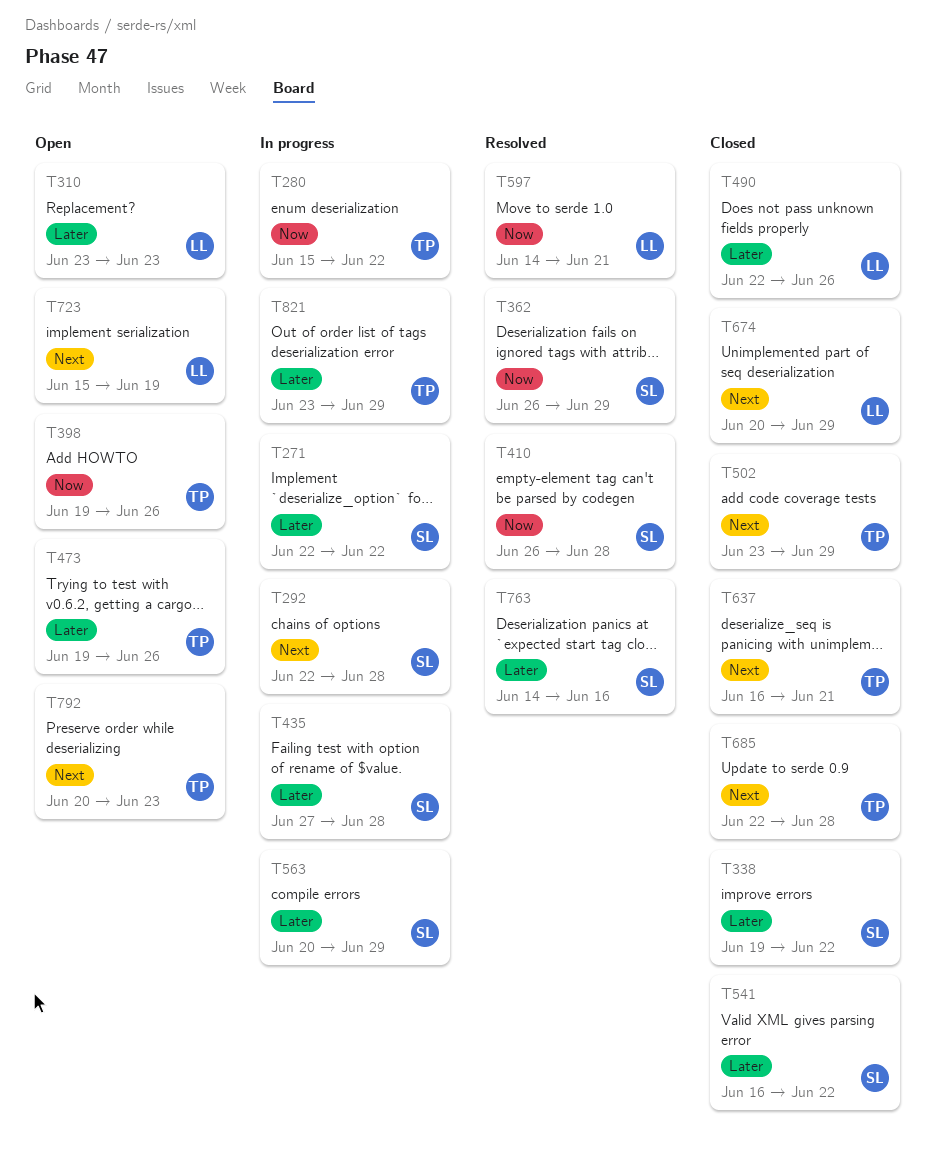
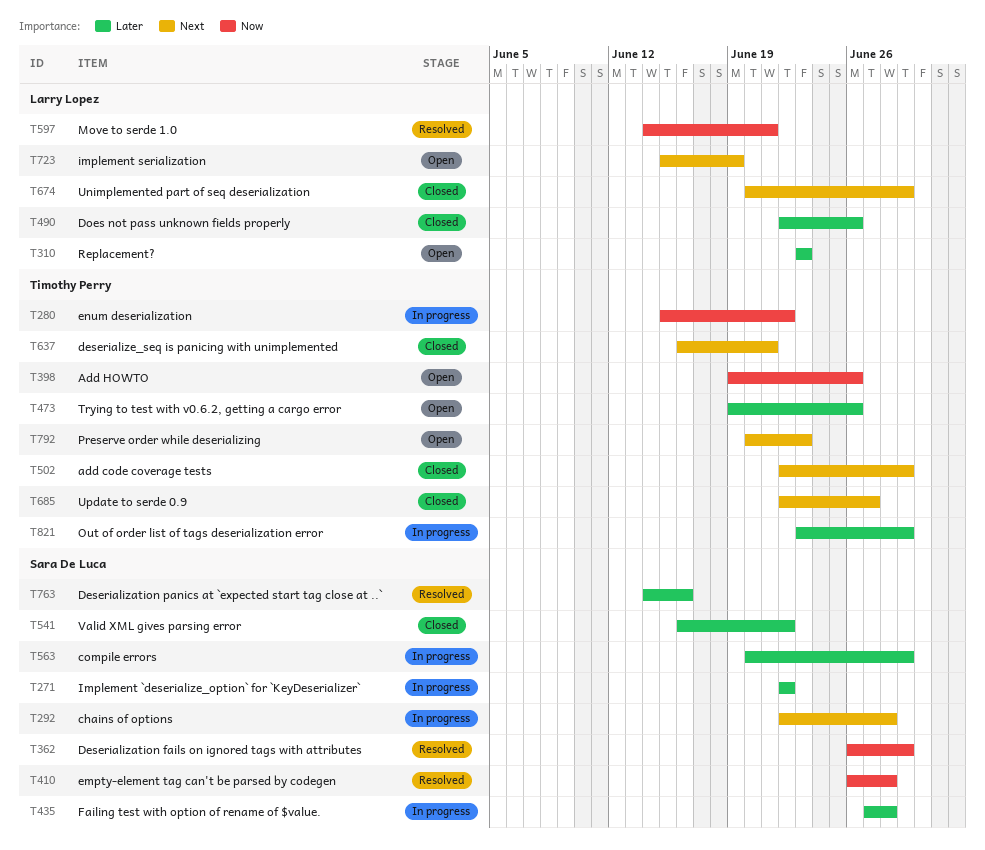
T338: present -> none
T502, start: Jun 23 -> Jun 22
T685, due: Jun 28 -> Jun 27

